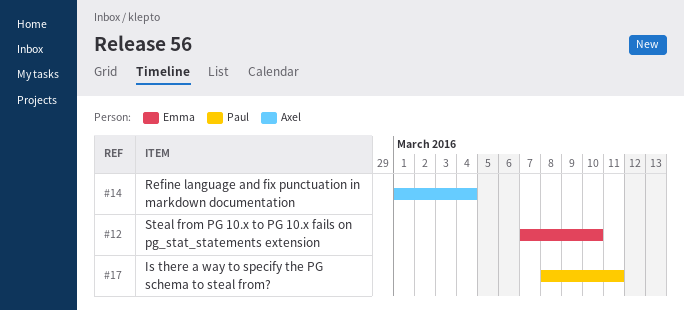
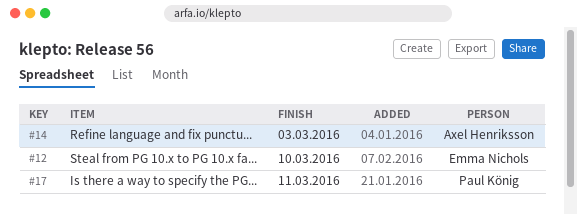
#14, due: Mar 4 -> Mar 3

